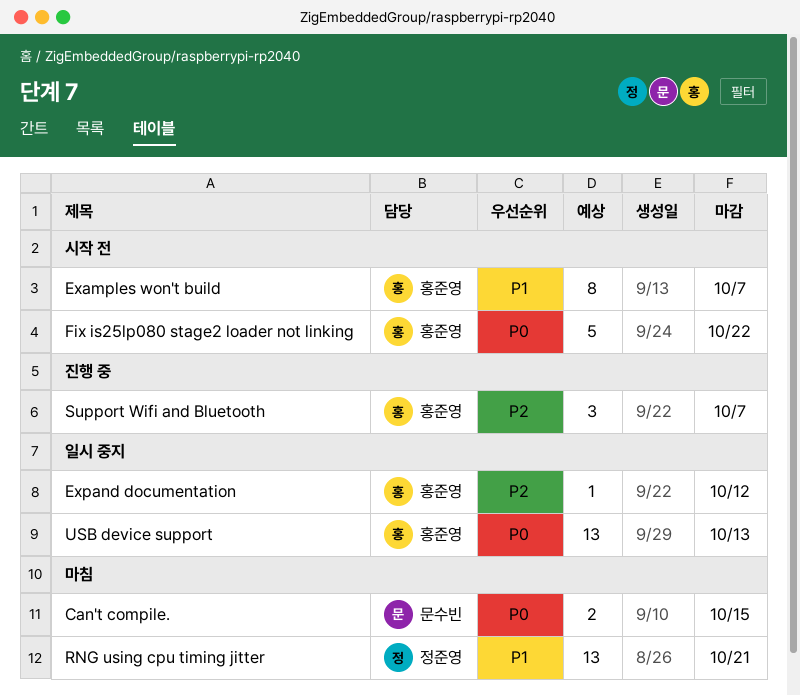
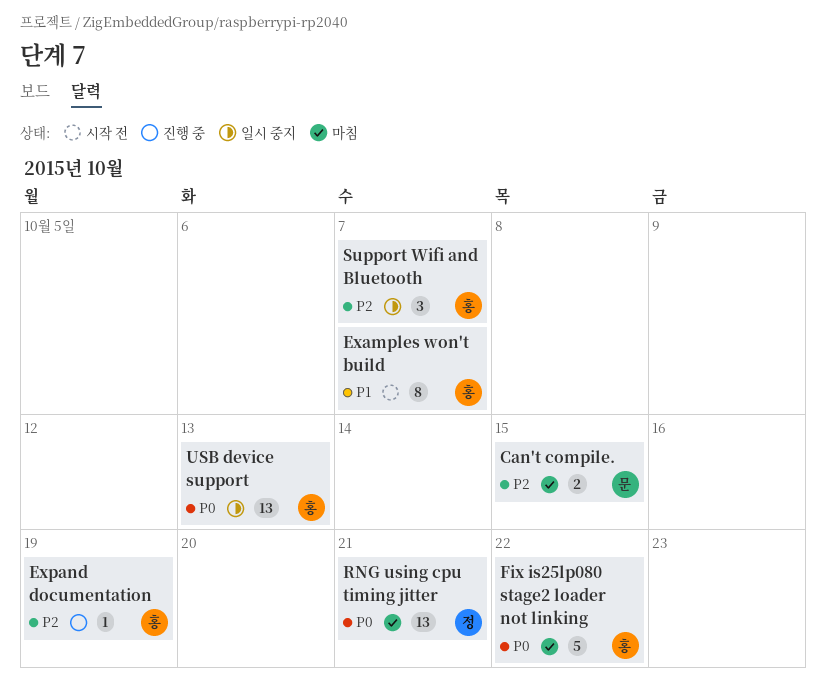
Can't compile., priority: P0 -> P2
Expand documentation, status: 일시 중지 -> 진행 중
Expand documentation, due: Oct 12 -> Oct 19
Fix is25lp080 stage2 loader not linking, status: 시작 전 -> 마침
RNG using cpu timing jitter, priority: P1 -> P0
Support Wifi and Bluetooth, status: 진행 중 -> 일시 중지

